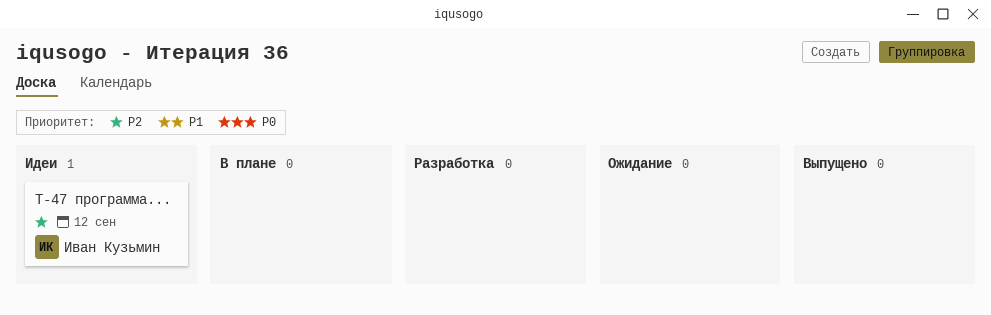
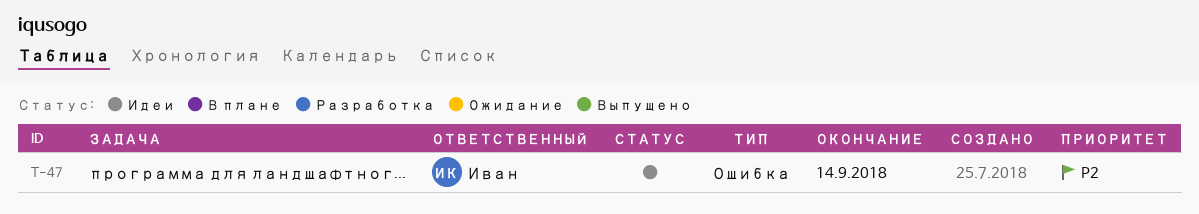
T-47, due: Sep 12 -> Sep 14

